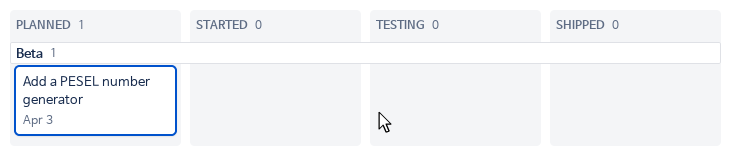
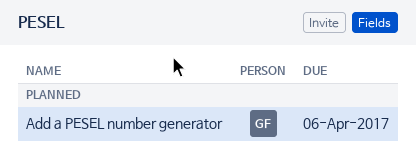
Add a PESEL number generator, due: Apr 3 -> Apr 6

